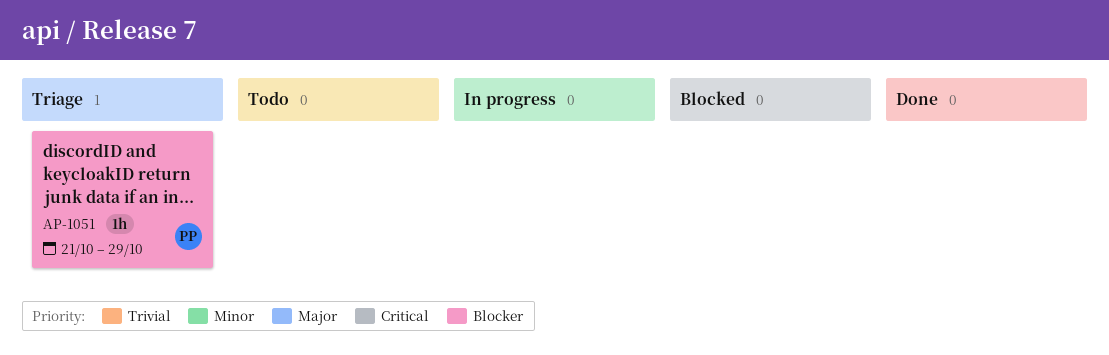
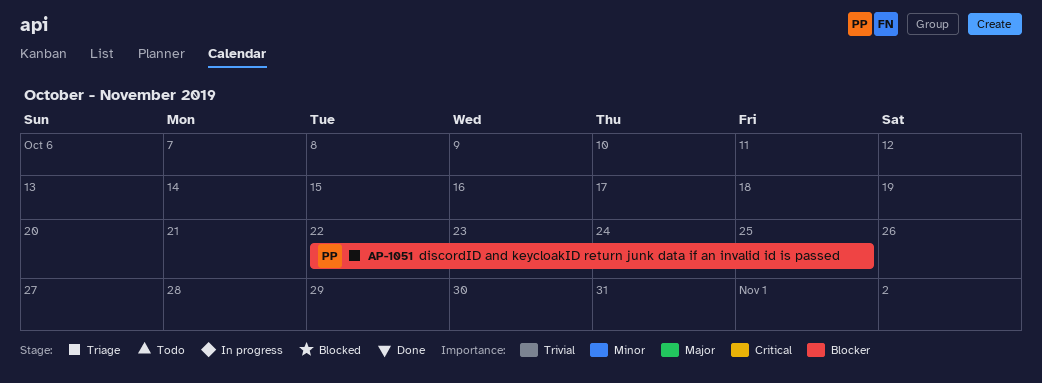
AP-1051, start: Oct 21 -> Oct 22
AP-1051, due: Oct 29 -> Oct 25

